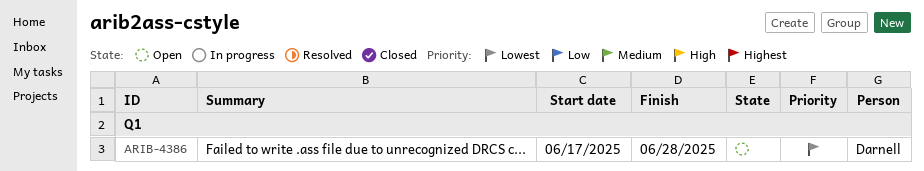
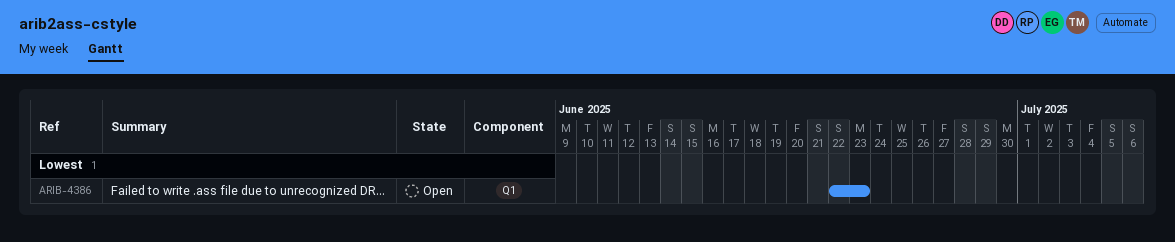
ARIB-4386, start: Jun 17 -> Jun 22
ARIB-4386, due: Jun 28 -> Jun 23

